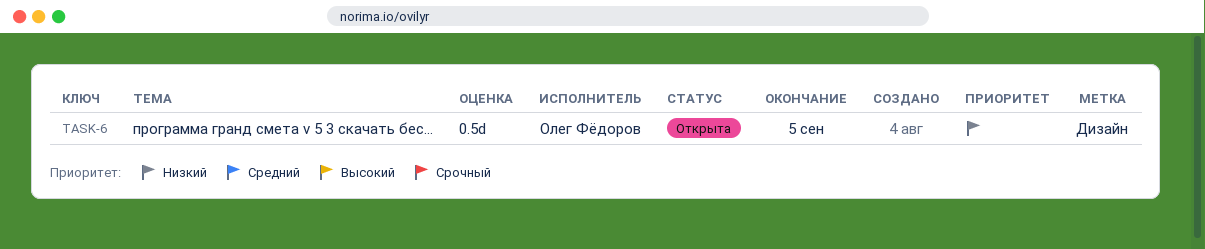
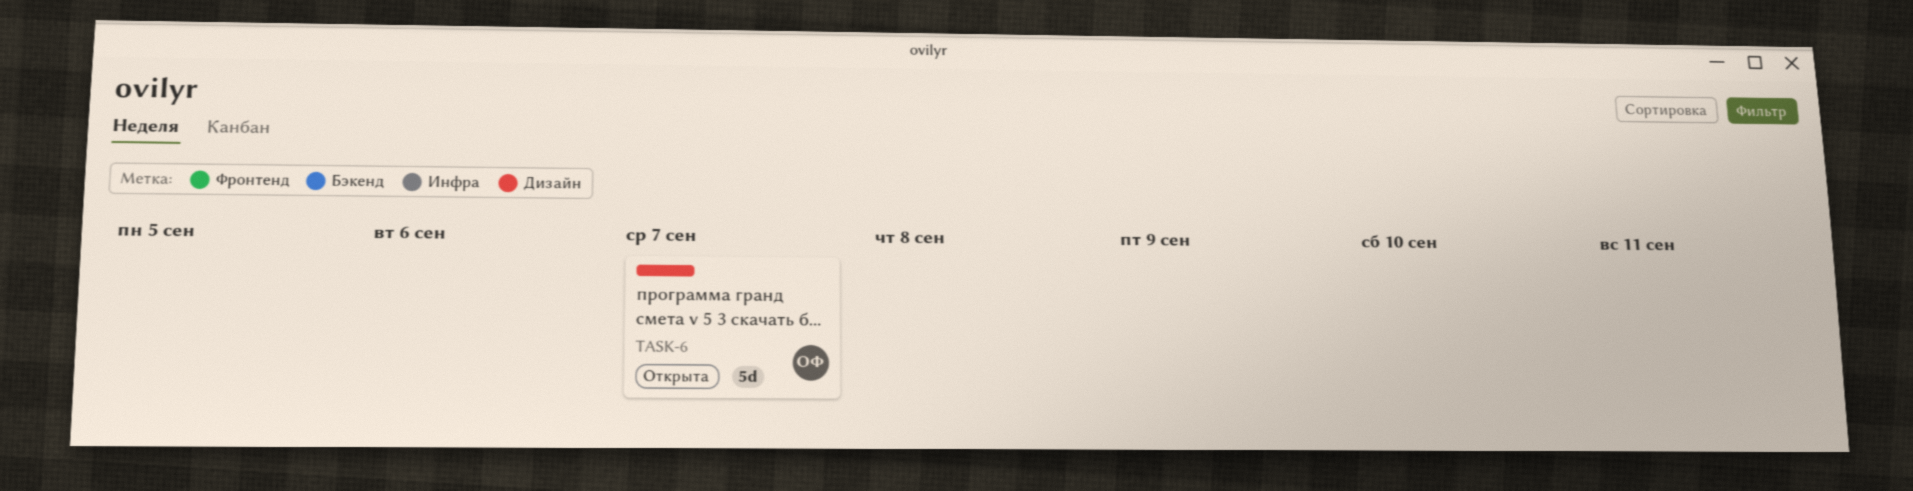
TASK-6, estimate: 0.5d -> 5d
TASK-6, due: Sep 5 -> Sep 7

